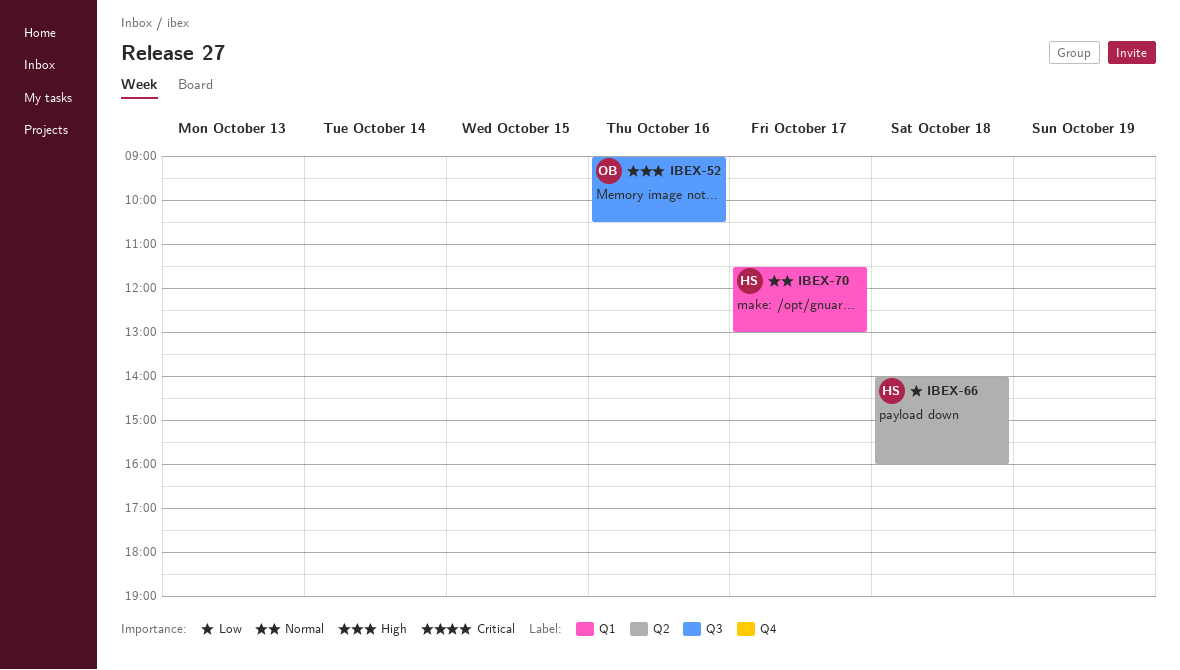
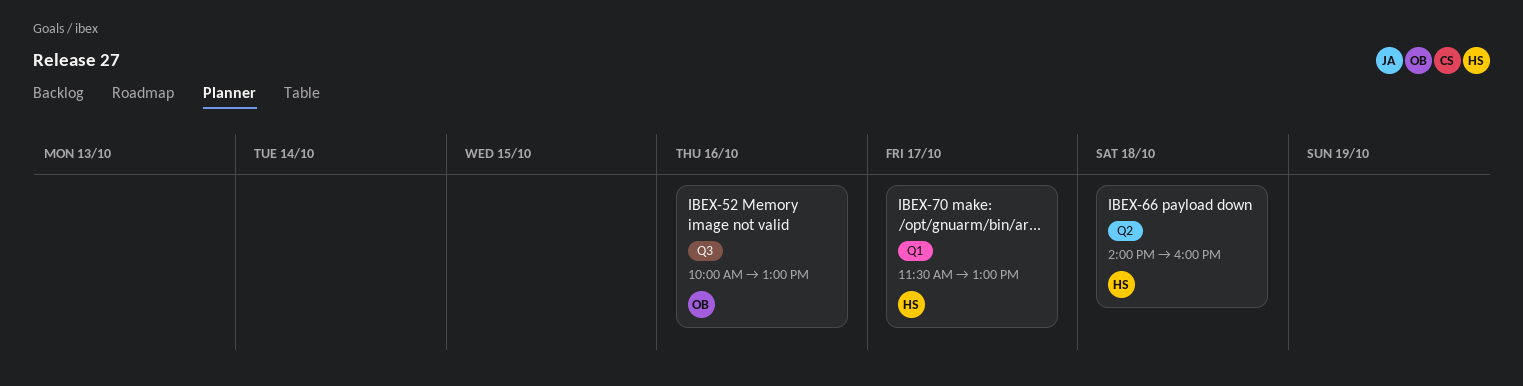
IBEX-52, begins: 09:00 -> 10:00
IBEX-52, ends: 10:30 -> 13:00

